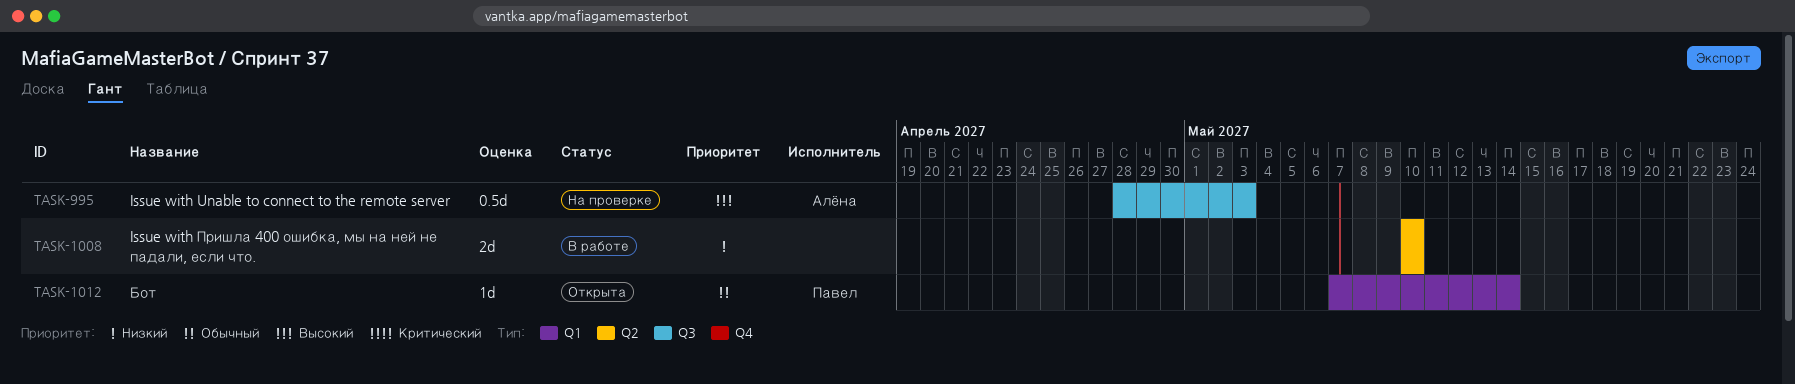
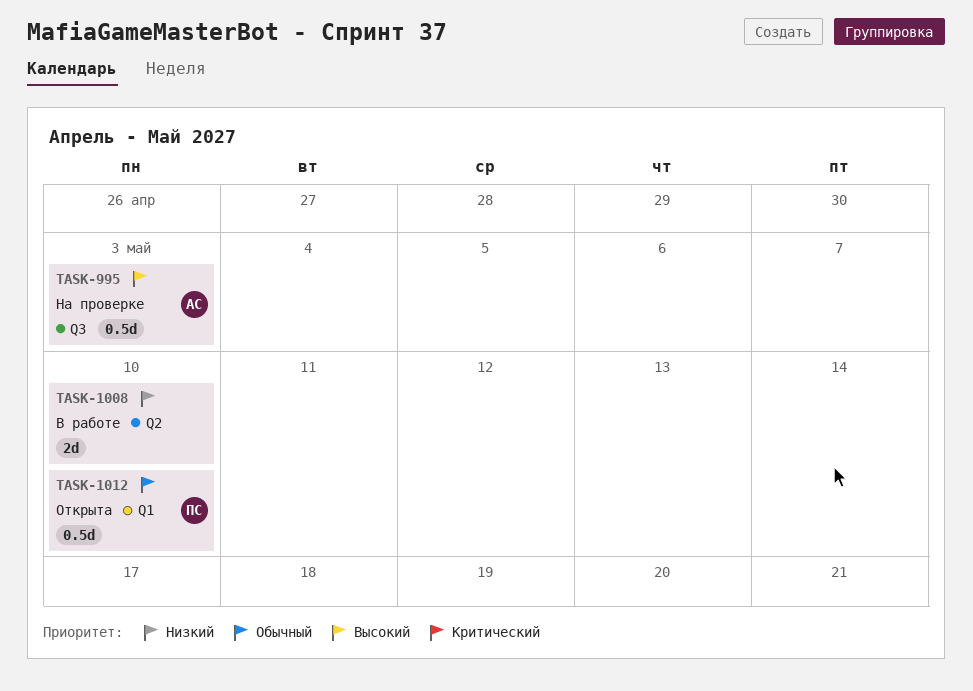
TASK-1012, estimate: 1d -> 0.5d
TASK-1012, due: May 14 -> May 10

